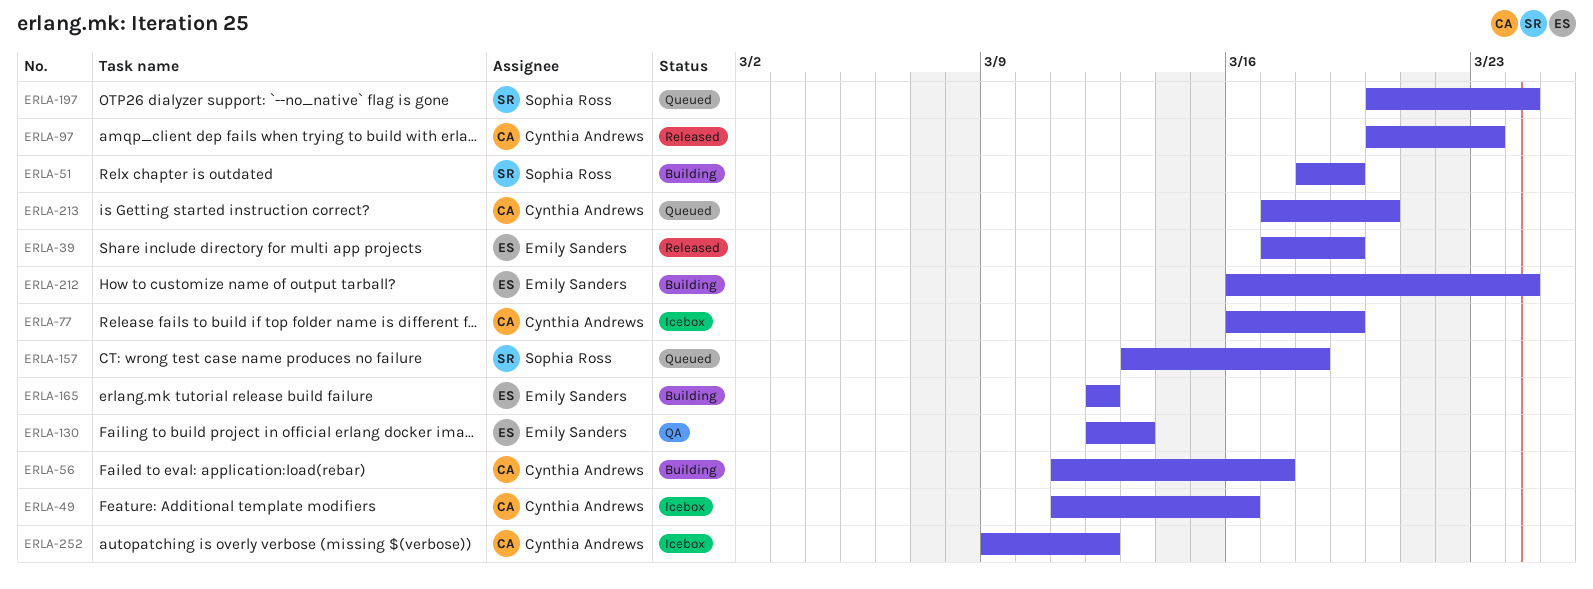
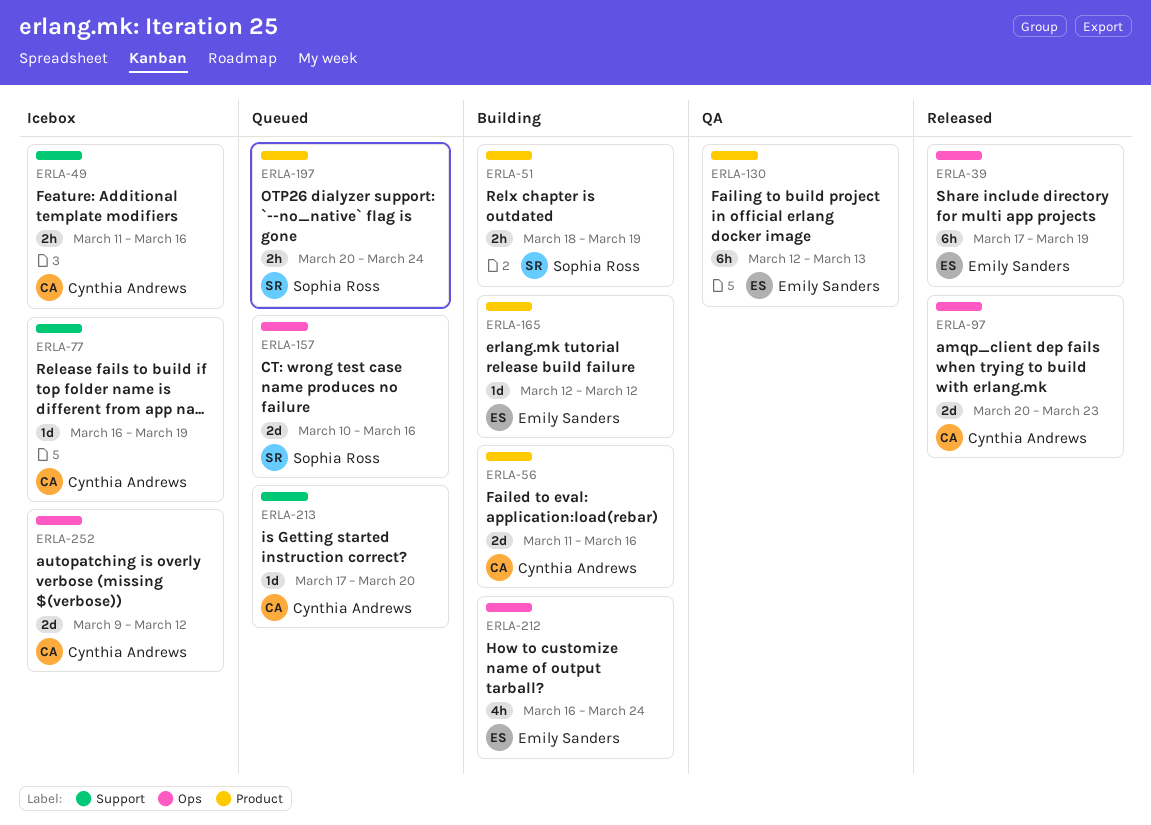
ERLA-56, due: Mar 17 -> Mar 16
ERLA-157, start: Mar 13 -> Mar 10
ERLA-157, due: Mar 18 -> Mar 16

